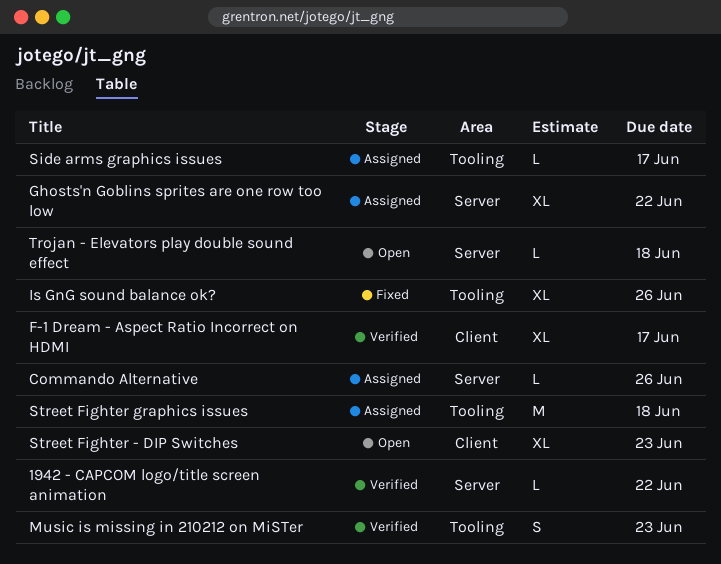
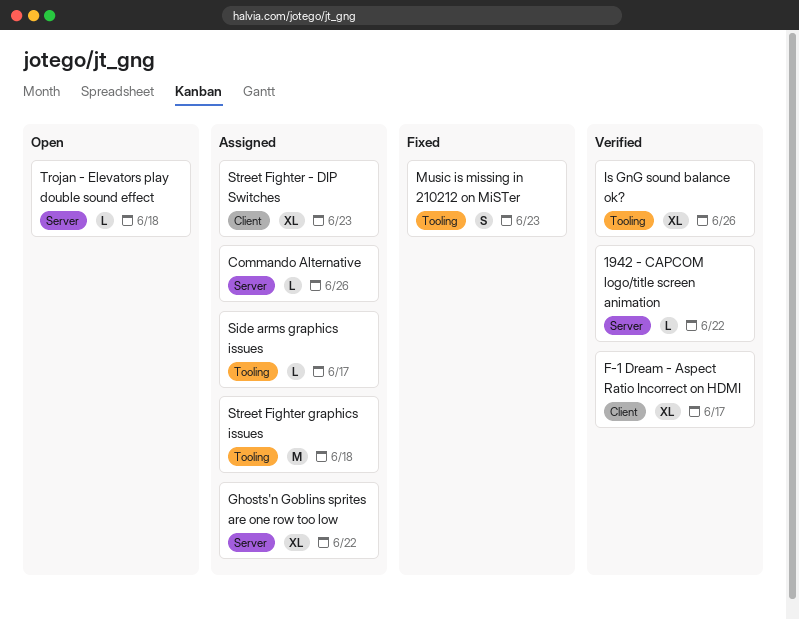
Is GnG sound balance ok?, status: Fixed -> Verified
Music is missing in 210212 on MiSTer, status: Verified -> Fixed
Street Fighter - DIP Switches, status: Open -> Assigned

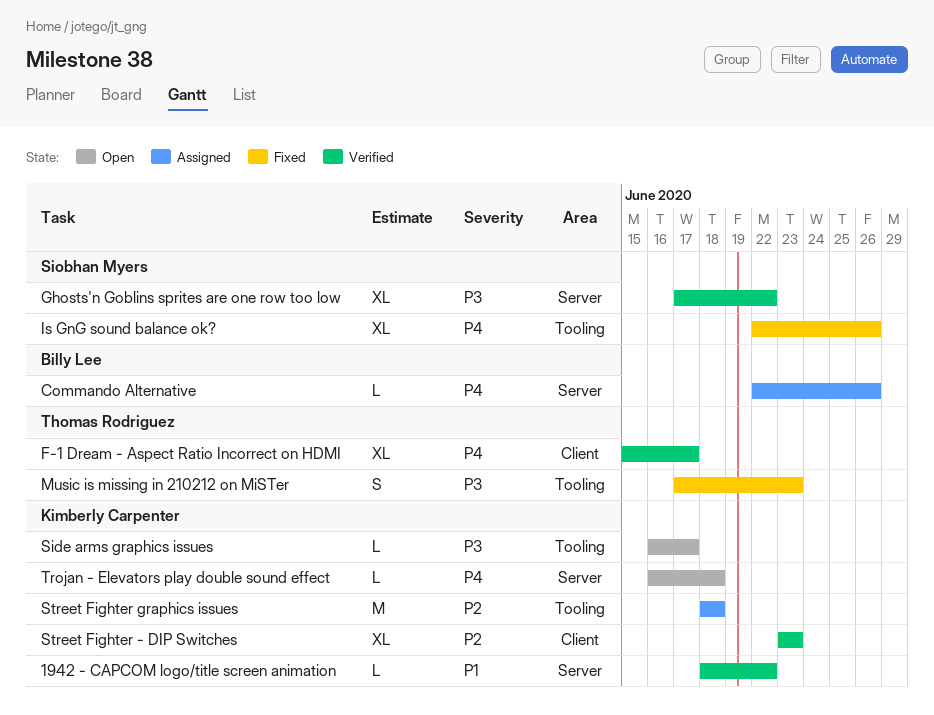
Ghosts'n Goblins sprites are one row too low, status: Assigned -> Verified
Is GnG sound balance ok?, status: Verified -> Fixed
Side arms graphics issues, status: Assigned -> Open
Street Fighter - DIP Switches, status: Assigned -> Verified

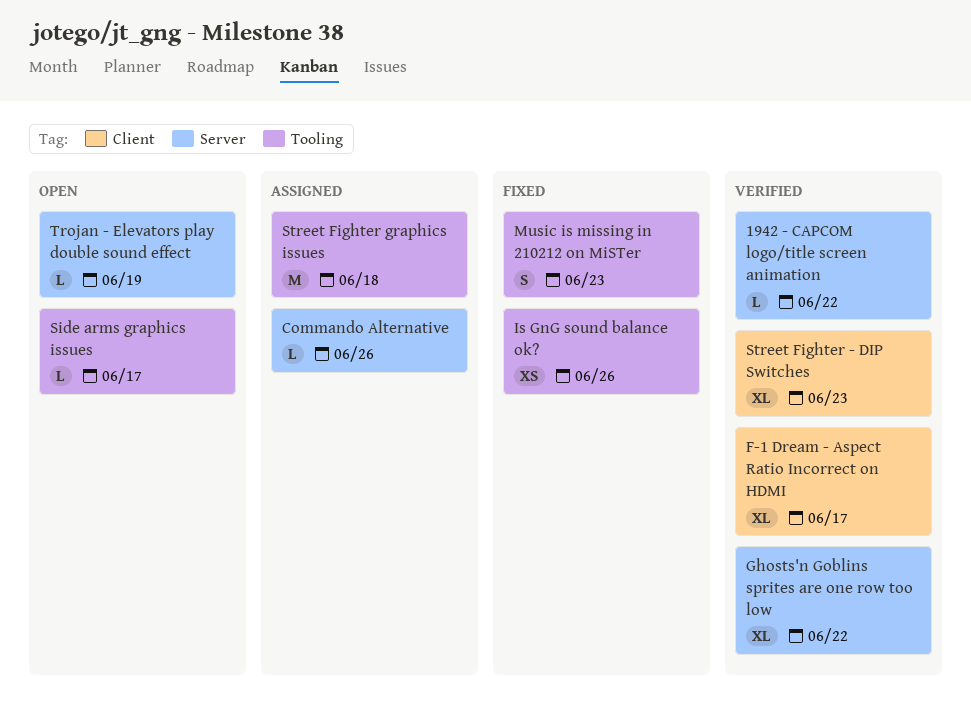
Is GnG sound balance ok?, estimate: XL -> XS
Trojan - Elevators play double sound effect, due: Jun 18 -> Jun 19

